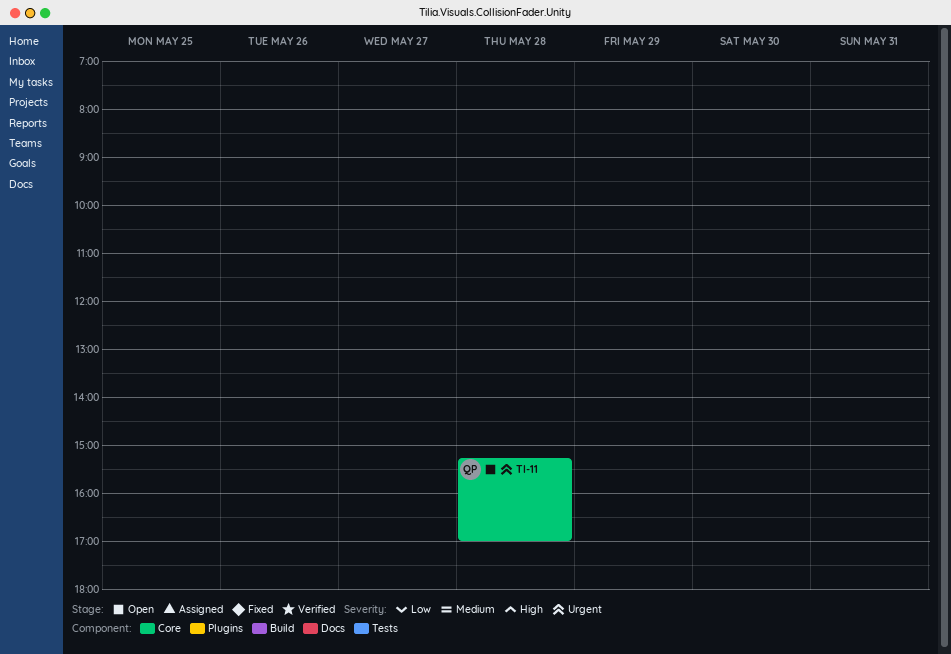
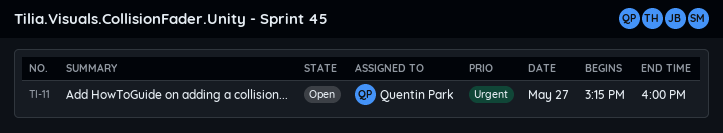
TI-11, day: May 28 -> May 27
TI-11, ends: 17:00 -> 16:00

